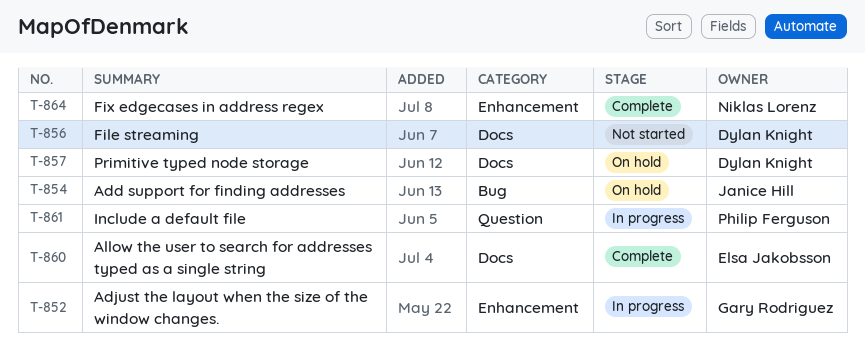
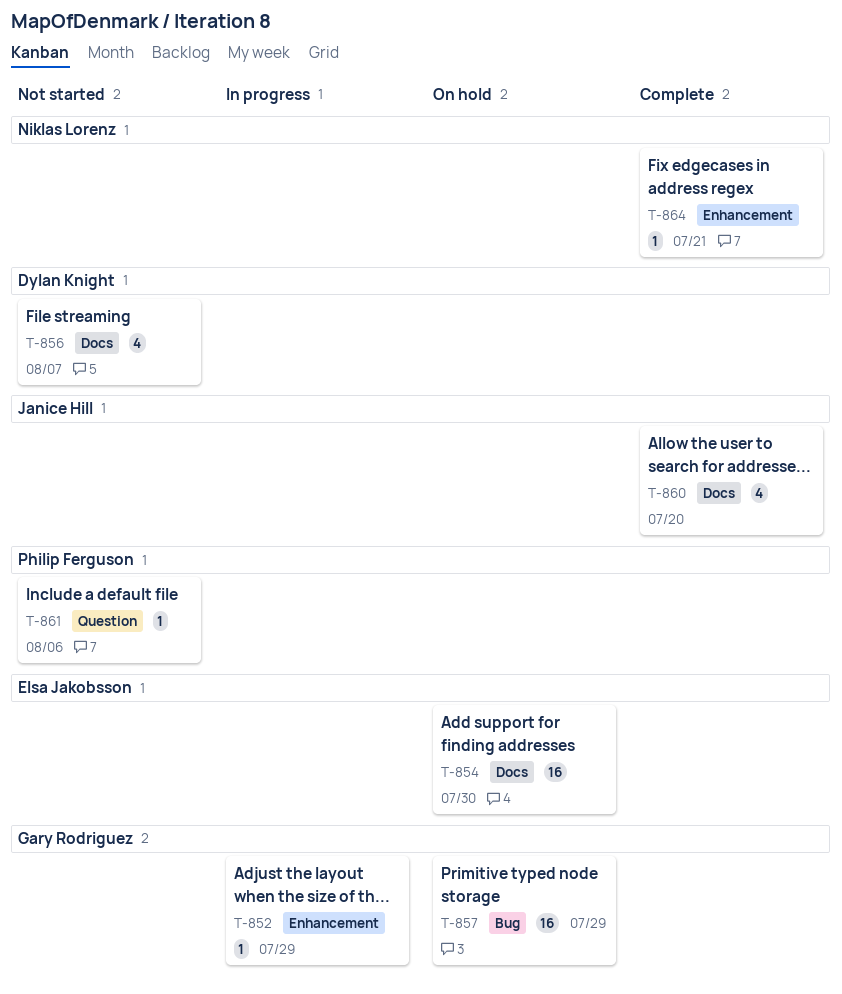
T-854, owner: Janice Hill -> Elsa Jakobsson
T-854, label: Bug -> Docs
T-857, owner: Dylan Knight -> Gary Rodriguez
T-857, label: Docs -> Bug
T-860, owner: Elsa Jakobsson -> Janice Hill
T-861, status: In progress -> Not started

